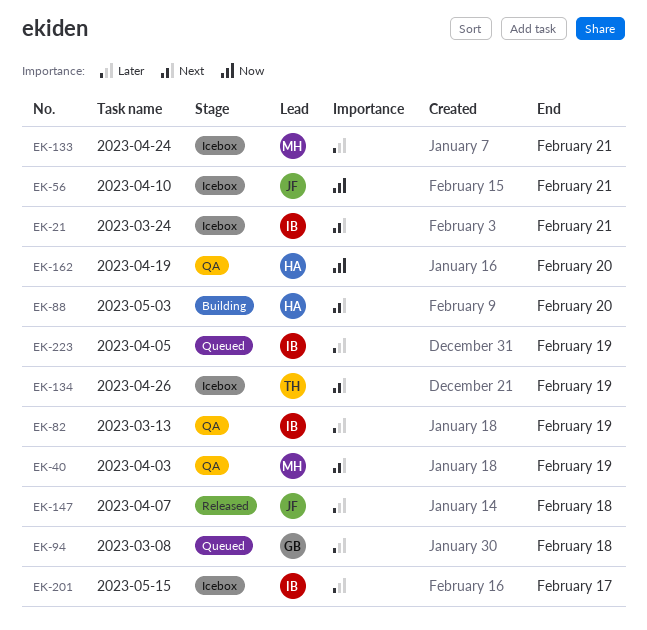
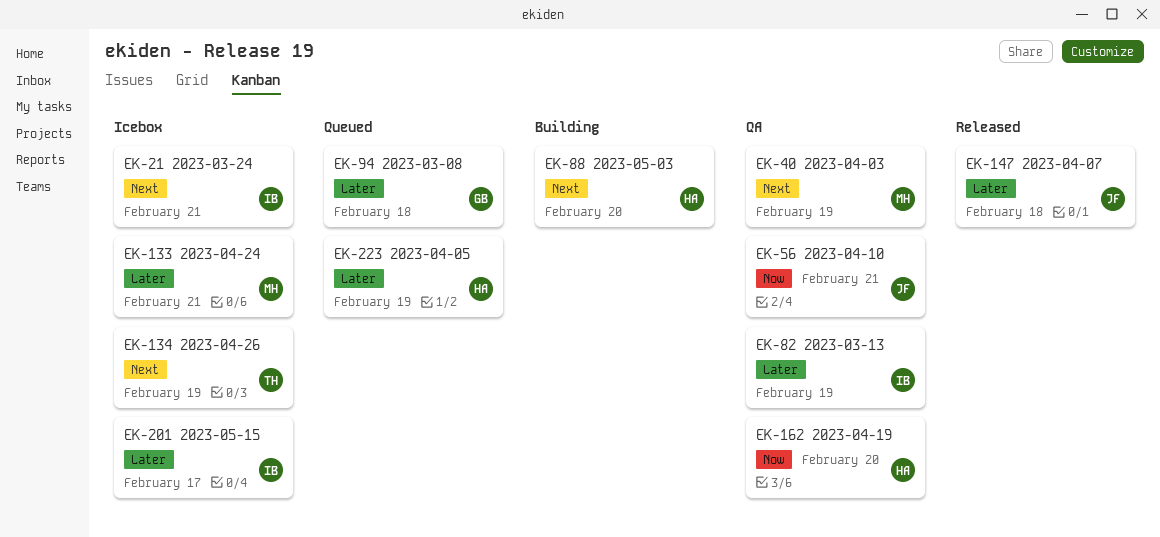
EK-56, status: Icebox -> QA
EK-223, owner: IB -> HA

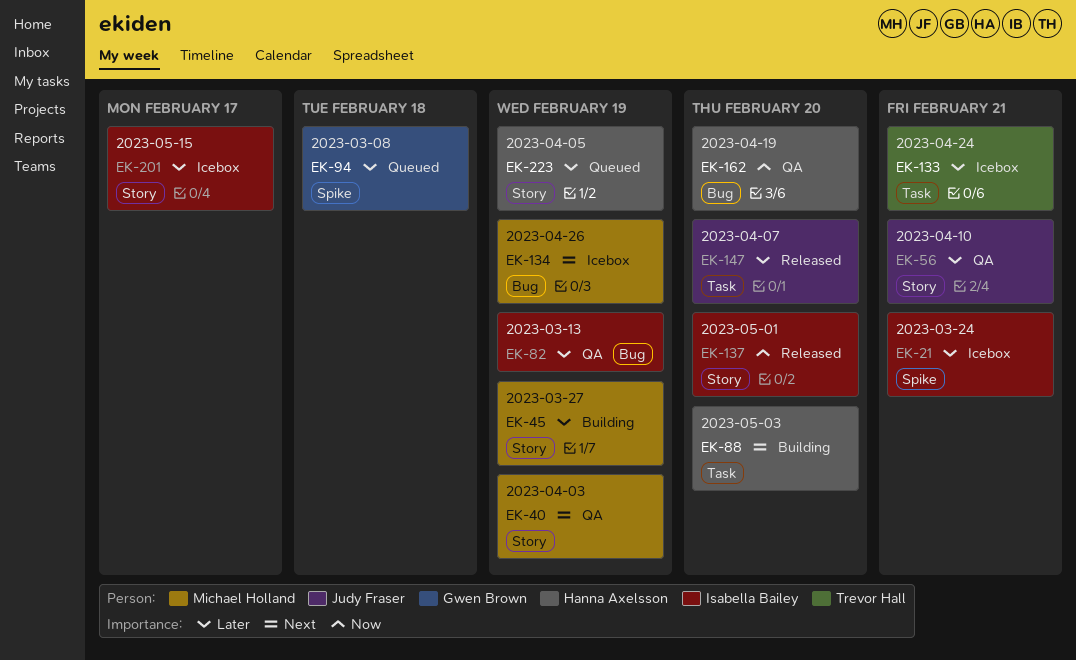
EK-21, priority: Next -> Later
EK-45: none -> present
EK-56, priority: Now -> Later
EK-133, owner: Michael Holland -> Trevor Hall
EK-134, owner: Trevor Hall -> Michael Holland
EK-137: none -> present
EK-147, due: Feb 18 -> Feb 20

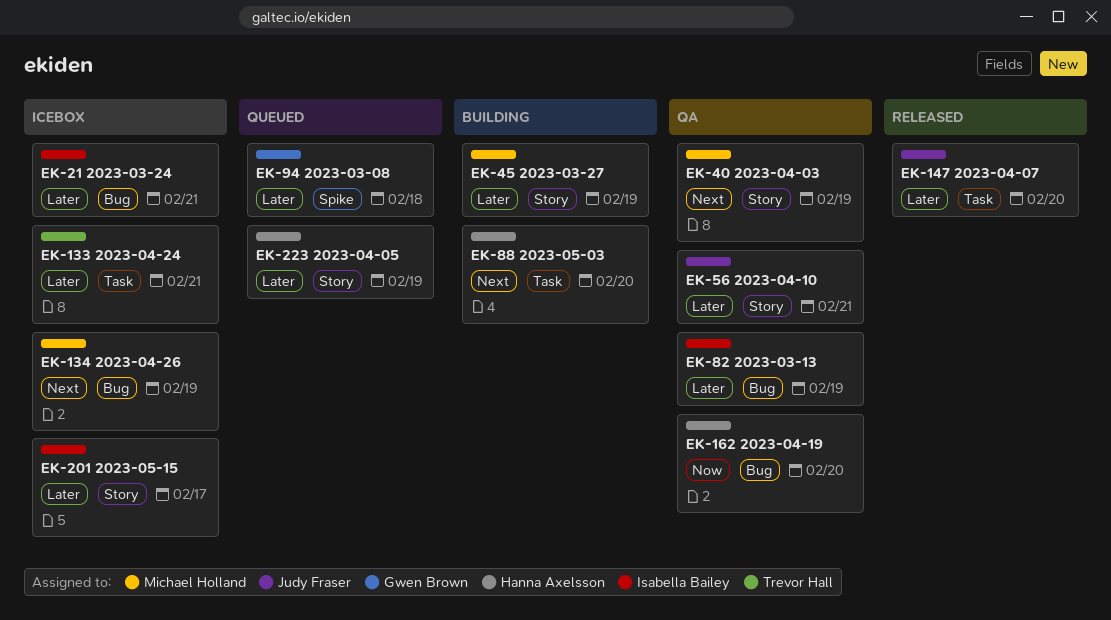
EK-21, label: Spike -> Bug
EK-137: present -> none

